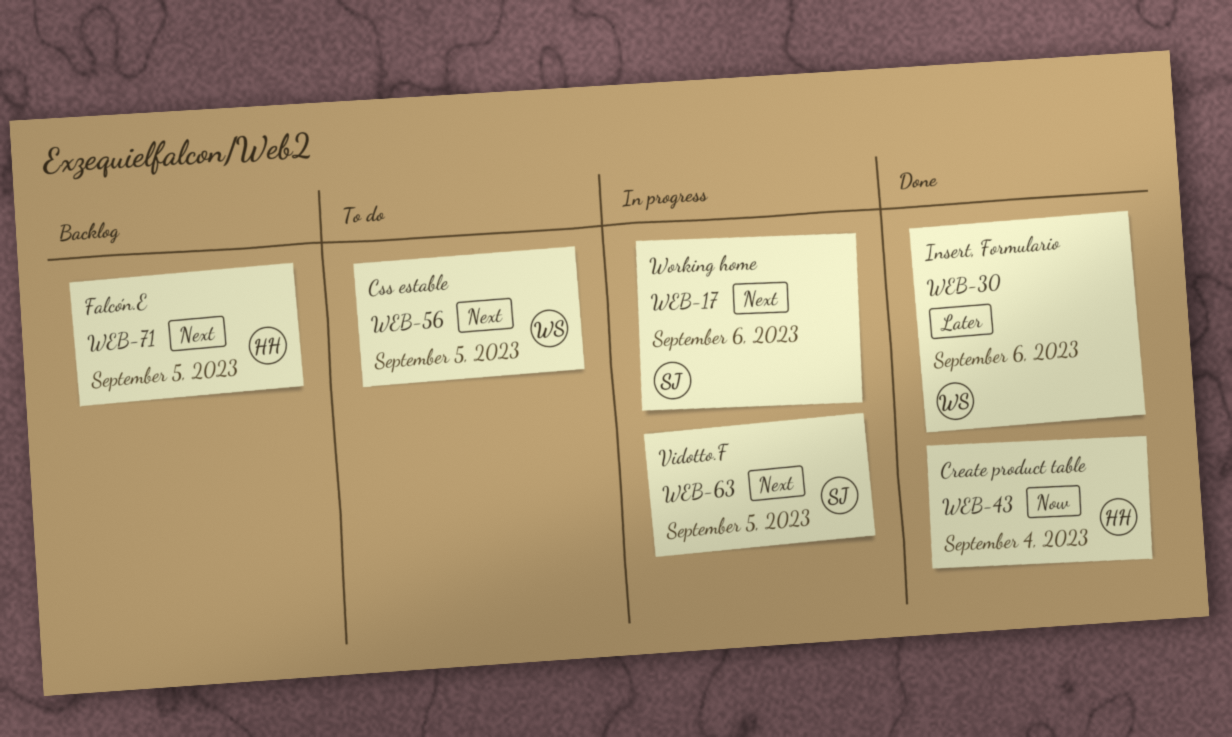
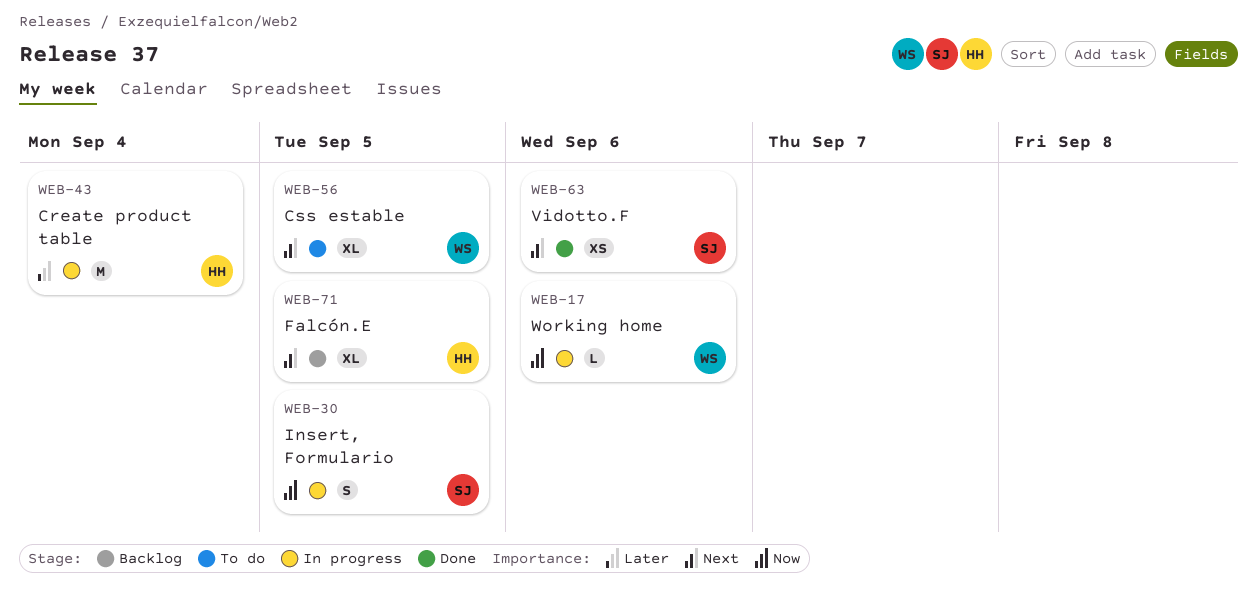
WEB-17, owner: SJ -> WS
WEB-17, priority: Next -> Now
WEB-30, status: Done -> In progress
WEB-30, owner: WS -> SJ
WEB-30, priority: Later -> Now
WEB-30, due: Sep 6 -> Sep 5
WEB-43, status: Done -> In progress
WEB-43, priority: Now -> Later
WEB-63, status: In progress -> Done
WEB-63, due: Sep 5 -> Sep 6

